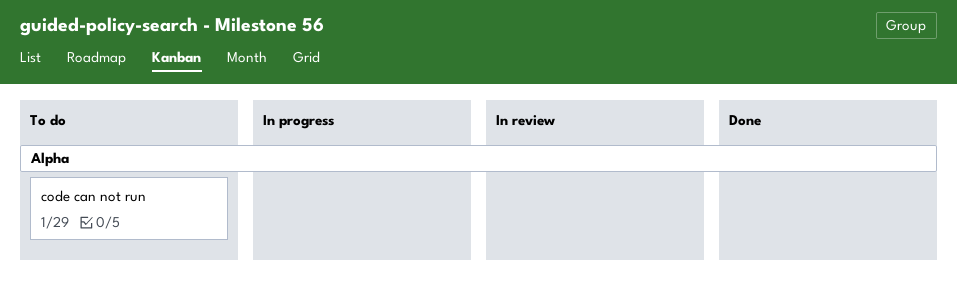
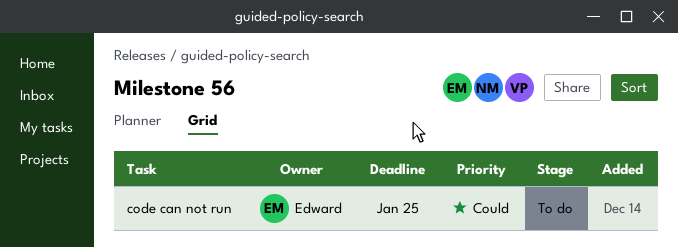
code can not run, due: Jan 29 -> Jan 25

